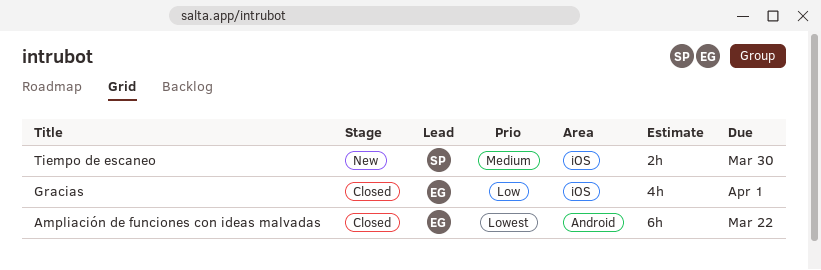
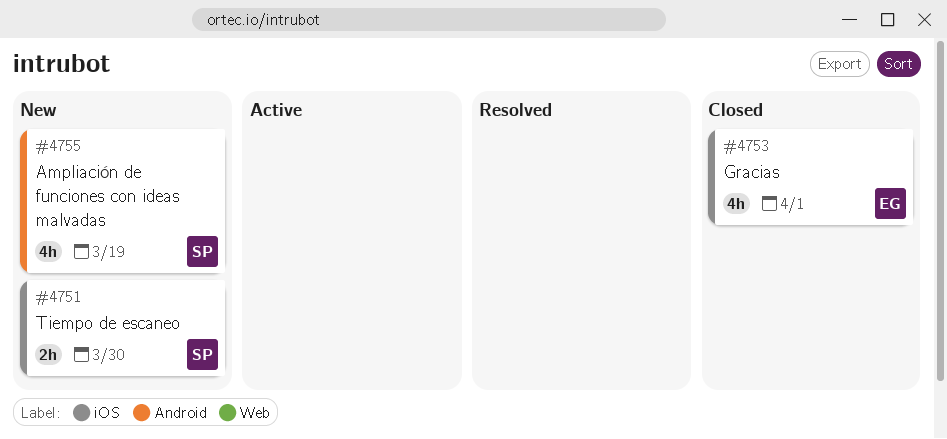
Ampliación de funciones con ideas malvadas, status: Closed -> New
Ampliación de funciones con ideas malvadas, owner: EG -> SP
Ampliación de funciones con ideas malvadas, estimate: 6h -> 4h
Ampliación de funciones con ideas malvadas, due: Mar 22 -> Mar 19

